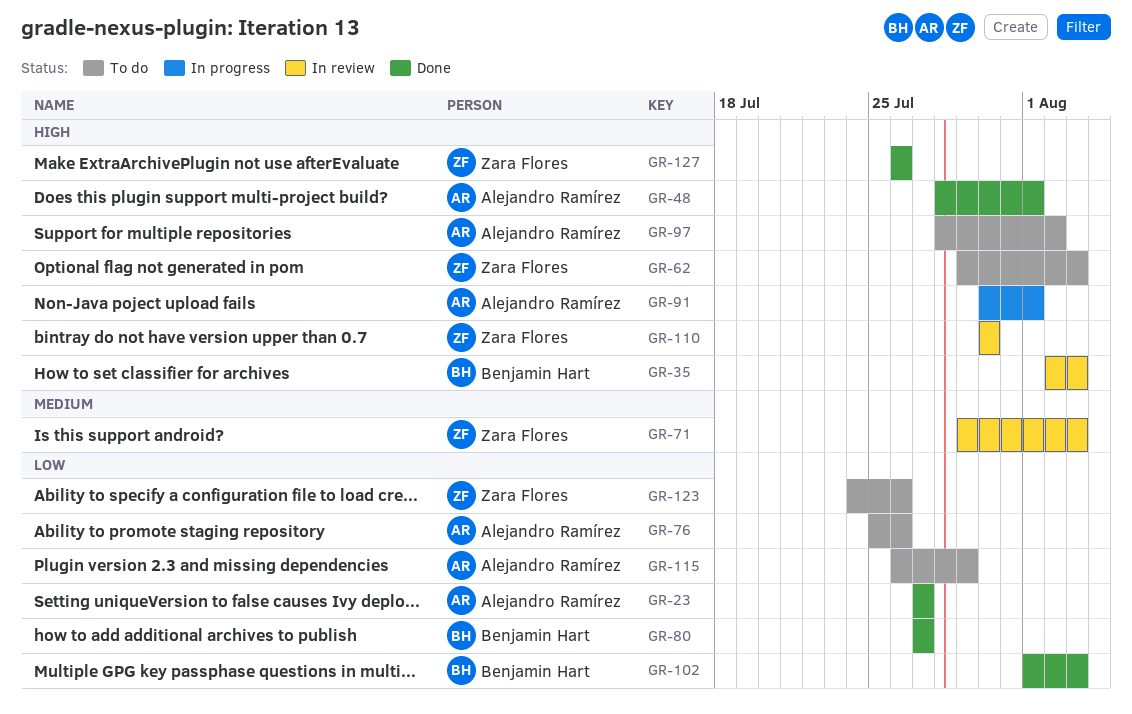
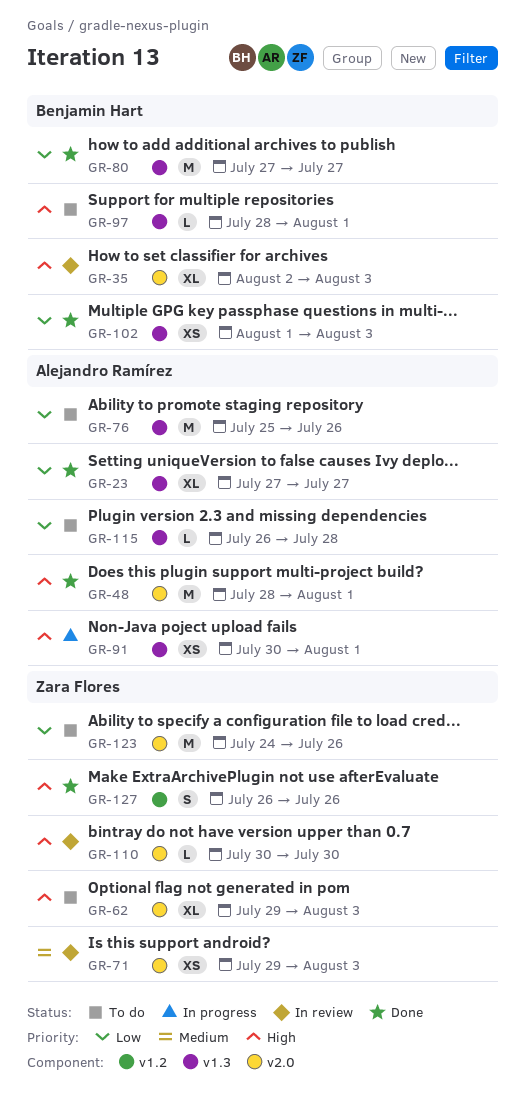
GR-97, owner: Alejandro Ramírez -> Benjamin Hart
GR-97, due: Aug 2 -> Aug 1
GR-115, due: Jul 29 -> Jul 28

